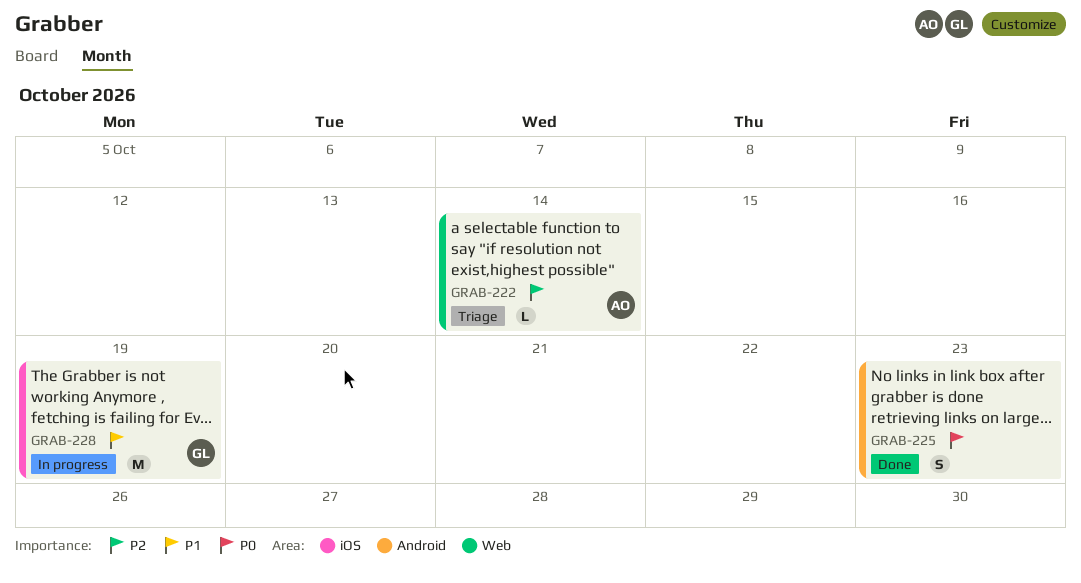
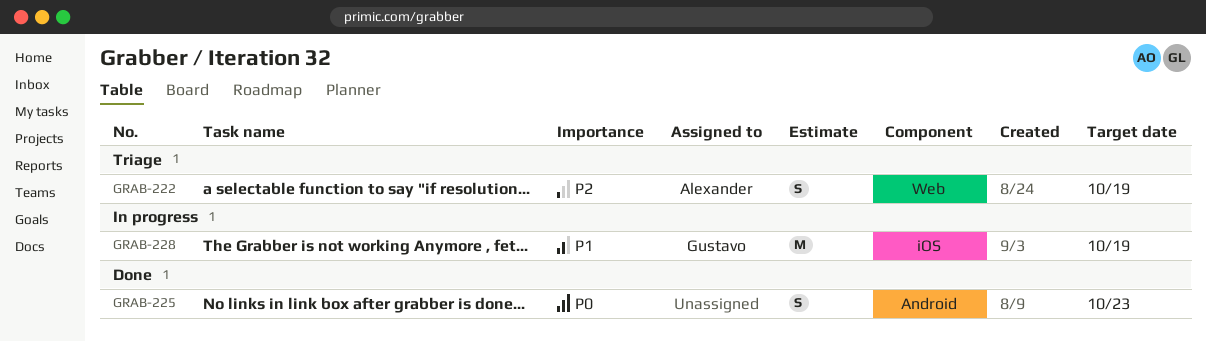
GRAB-222, estimate: L -> S
GRAB-222, due: Oct 14 -> Oct 19

